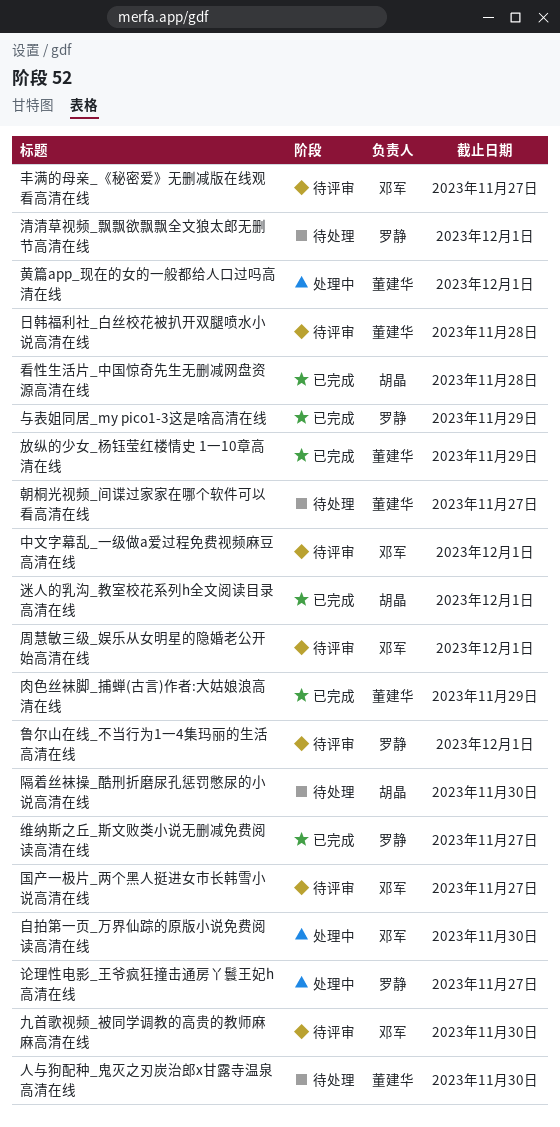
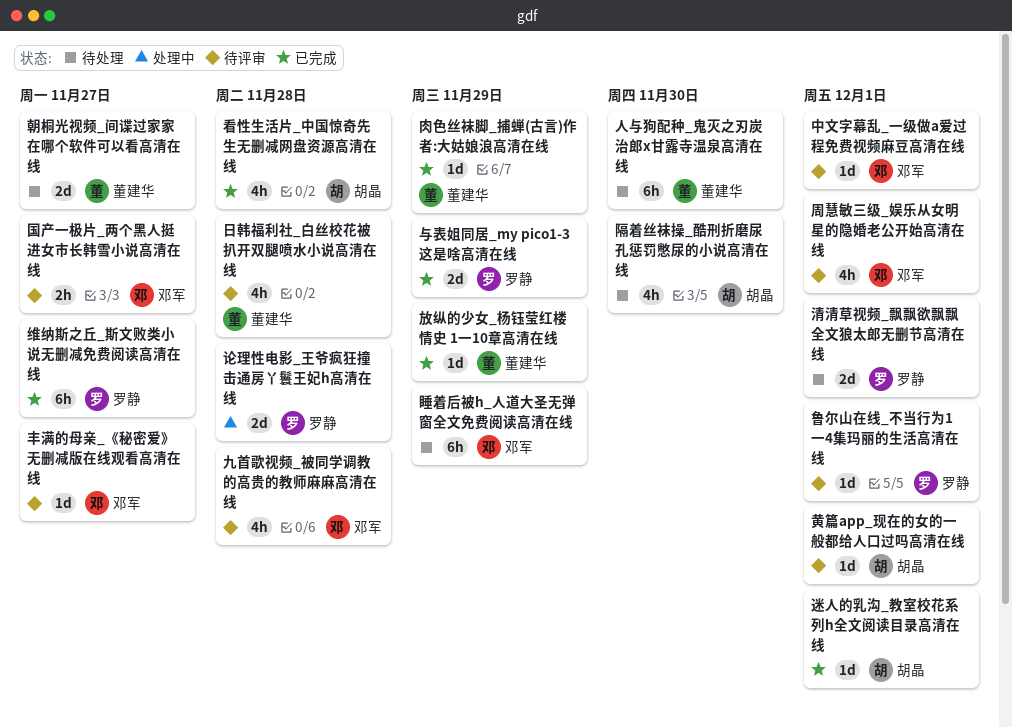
九首歌视频_被同学调教的高贵的教师麻麻高清在线, due: Nov 30 -> Nov 28
睡着后被h_人道大圣无弹窗全文免费阅读高清在线: none -> present
自拍第一页_万界仙踪的原版小说免费阅读高清在线: present -> none
论理性电影_王爷疯狂撞击通房丫鬟王妃h高清在线, due: Nov 27 -> Nov 28
黄篇app_现在的女的一般都给人口过吗高清在线, status: 处理中 -> 待评审
黄篇app_现在的女的一般都给人口过吗高清在线, owner: 董建华 -> 胡晶

